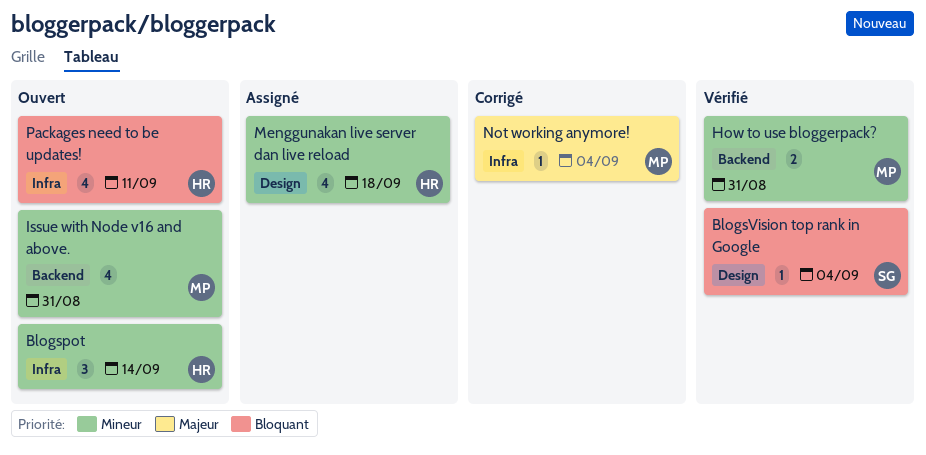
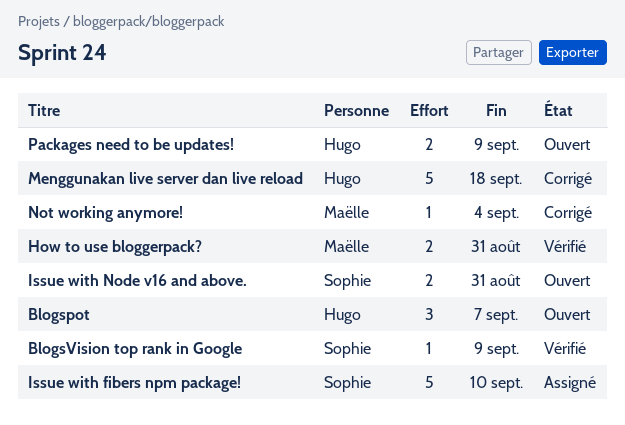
Blogspot, due: Sep 14 -> Sep 7
BlogsVision top rank in Google, due: Sep 4 -> Sep 9
Issue with fibers npm package!: none -> present
Issue with Node v16 and above., owner: Maëlle -> Sophie
Issue with Node v16 and above., estimate: 4 -> 2
Menggunakan live server dan live reload, status: Assigné -> Corrigé
Menggunakan live server dan live reload, estimate: 4 -> 5
Packages need to be updates!, estimate: 4 -> 2
Packages need to be updates!, due: Sep 11 -> Sep 9

